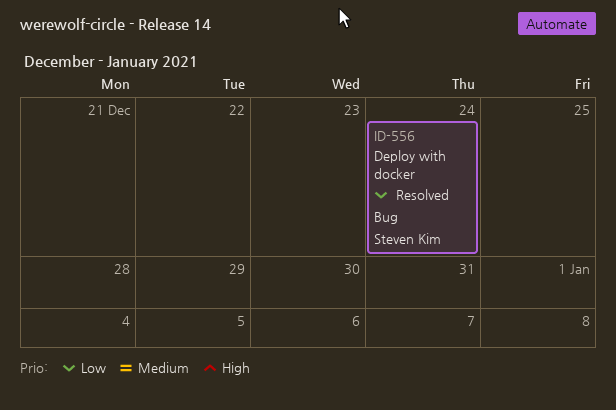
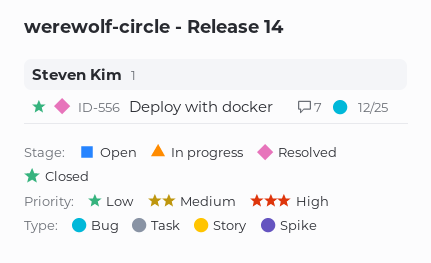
ID-556, due: Dec 24 -> Dec 25

